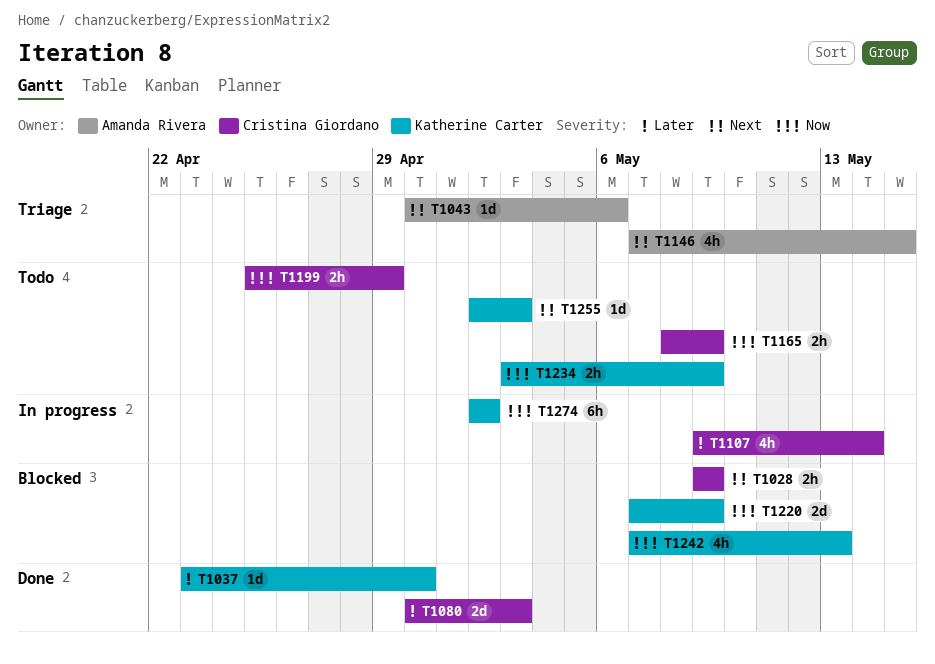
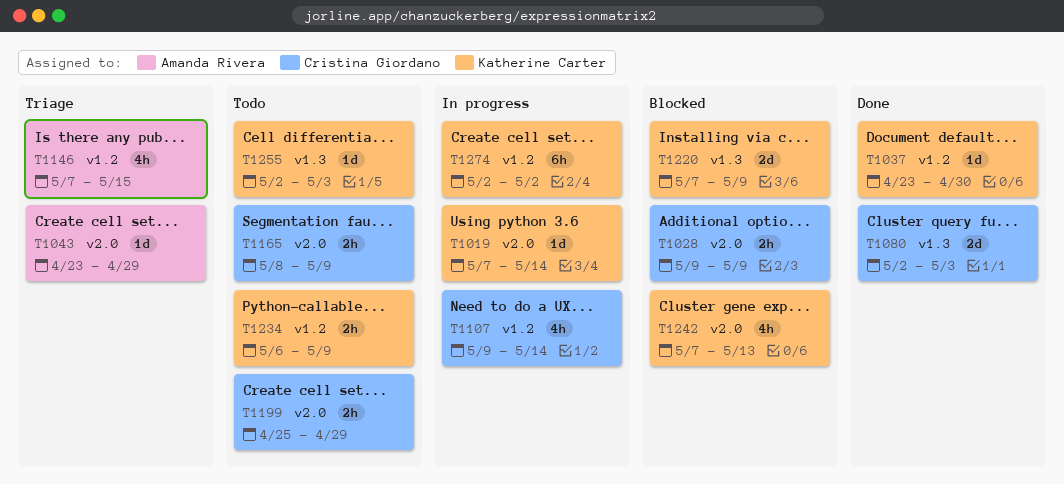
T1019: none -> present
T1043, start: Apr 30 -> Apr 23
T1043, due: May 6 -> Apr 29
T1080, start: Apr 30 -> May 2
T1234, start: May 3 -> May 6

